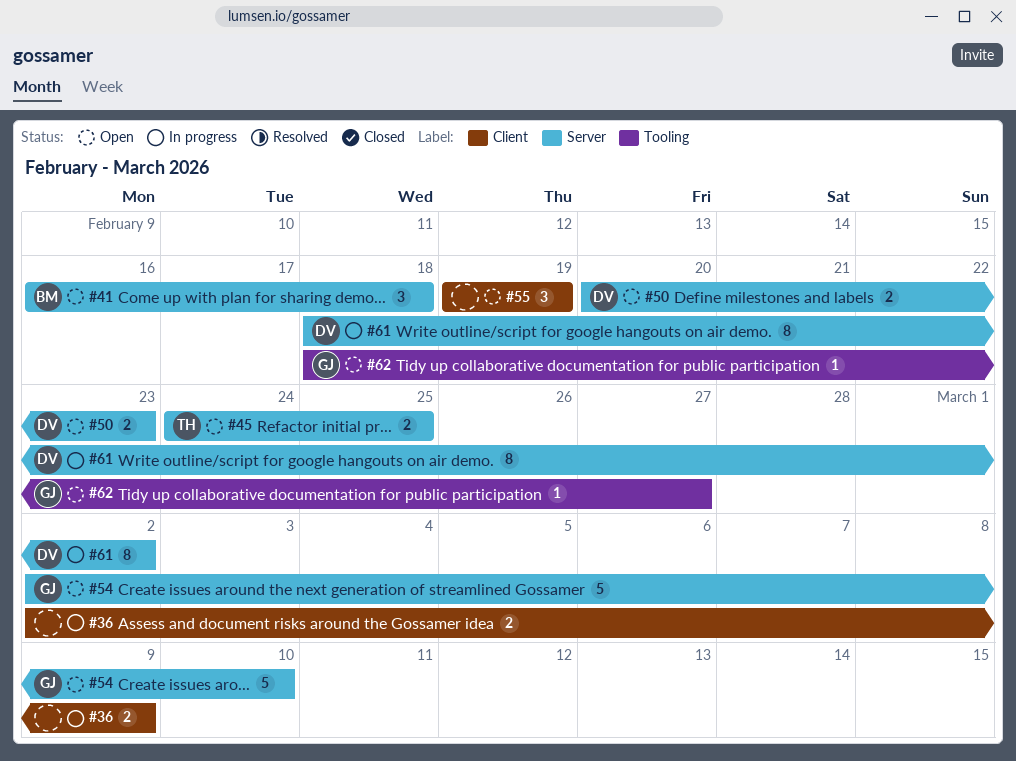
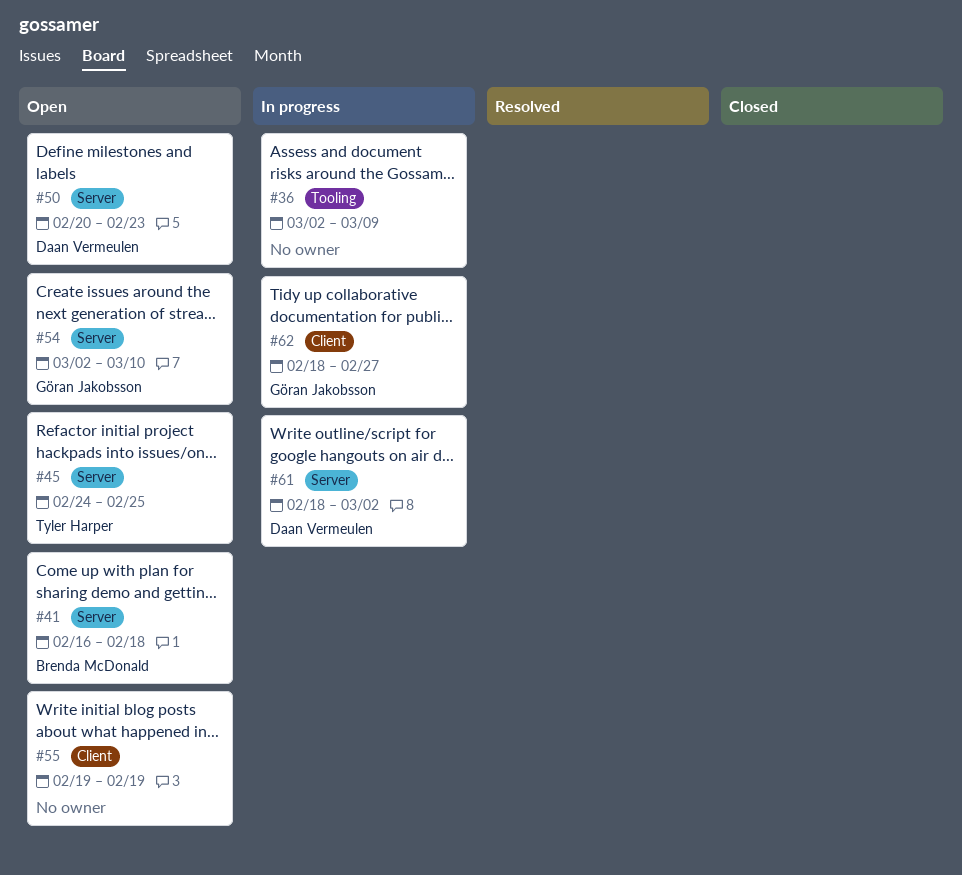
#36, label: Client -> Tooling
#62, status: Open -> In progress
#62, label: Tooling -> Client

